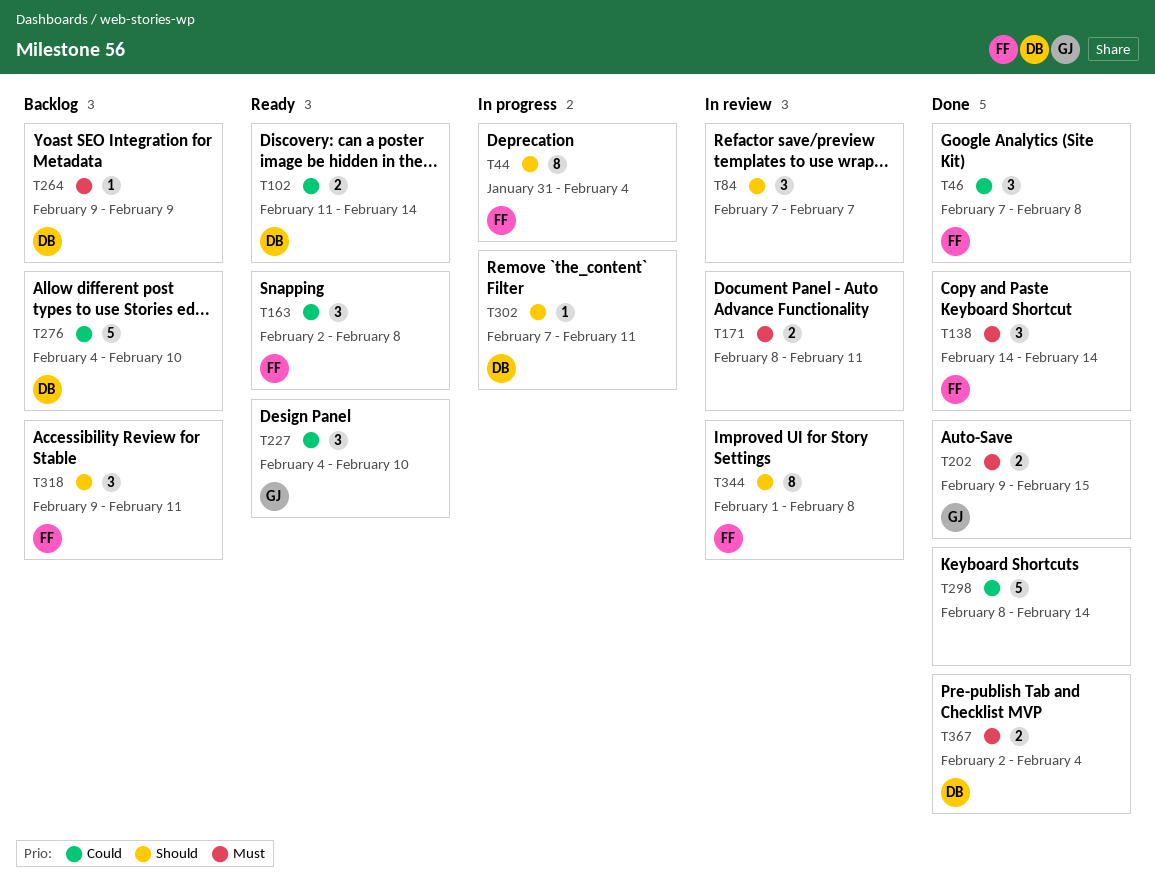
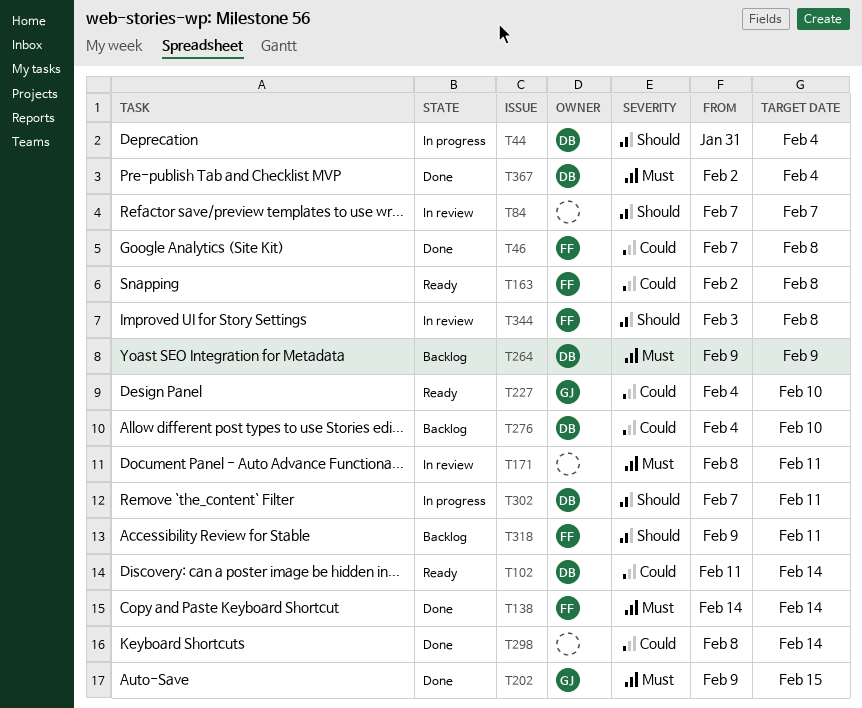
T44, owner: FF -> DB
T344, start: Feb 1 -> Feb 3

